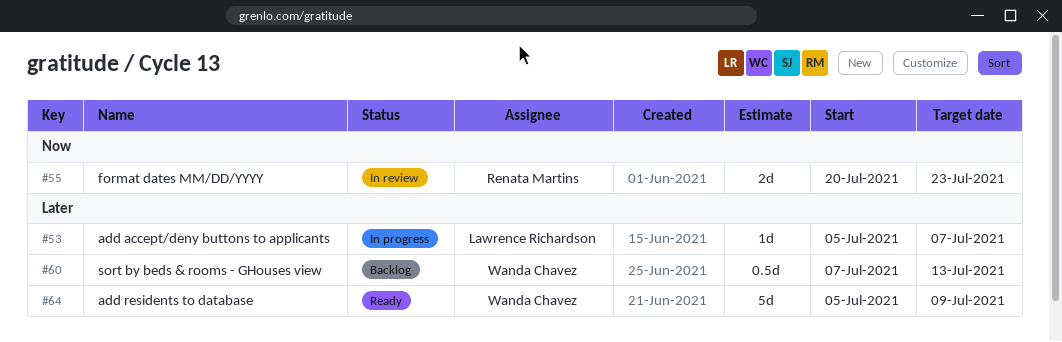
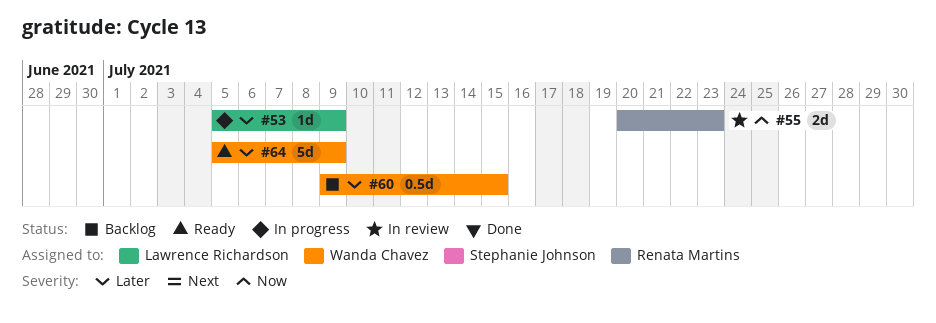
#53, due: Jul 7 -> Jul 9
#60, start: Jul 7 -> Jul 9
#60, due: Jul 13 -> Jul 15

